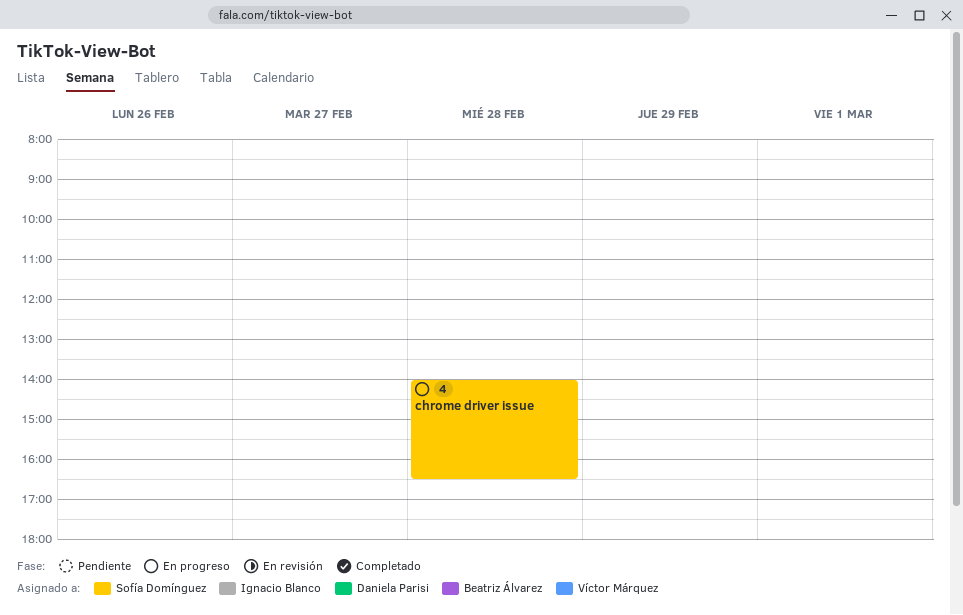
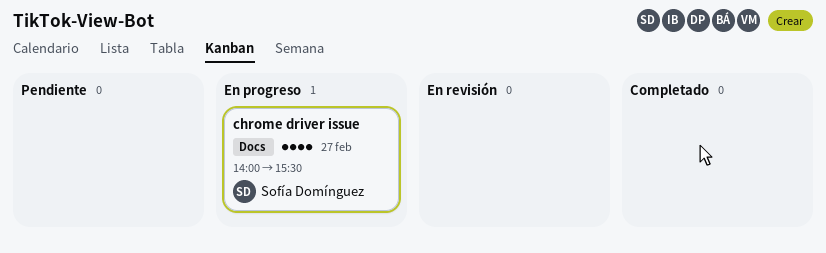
chrome driver issue, day: Feb 28 -> Feb 27
chrome driver issue, ends: 16:30 -> 15:30

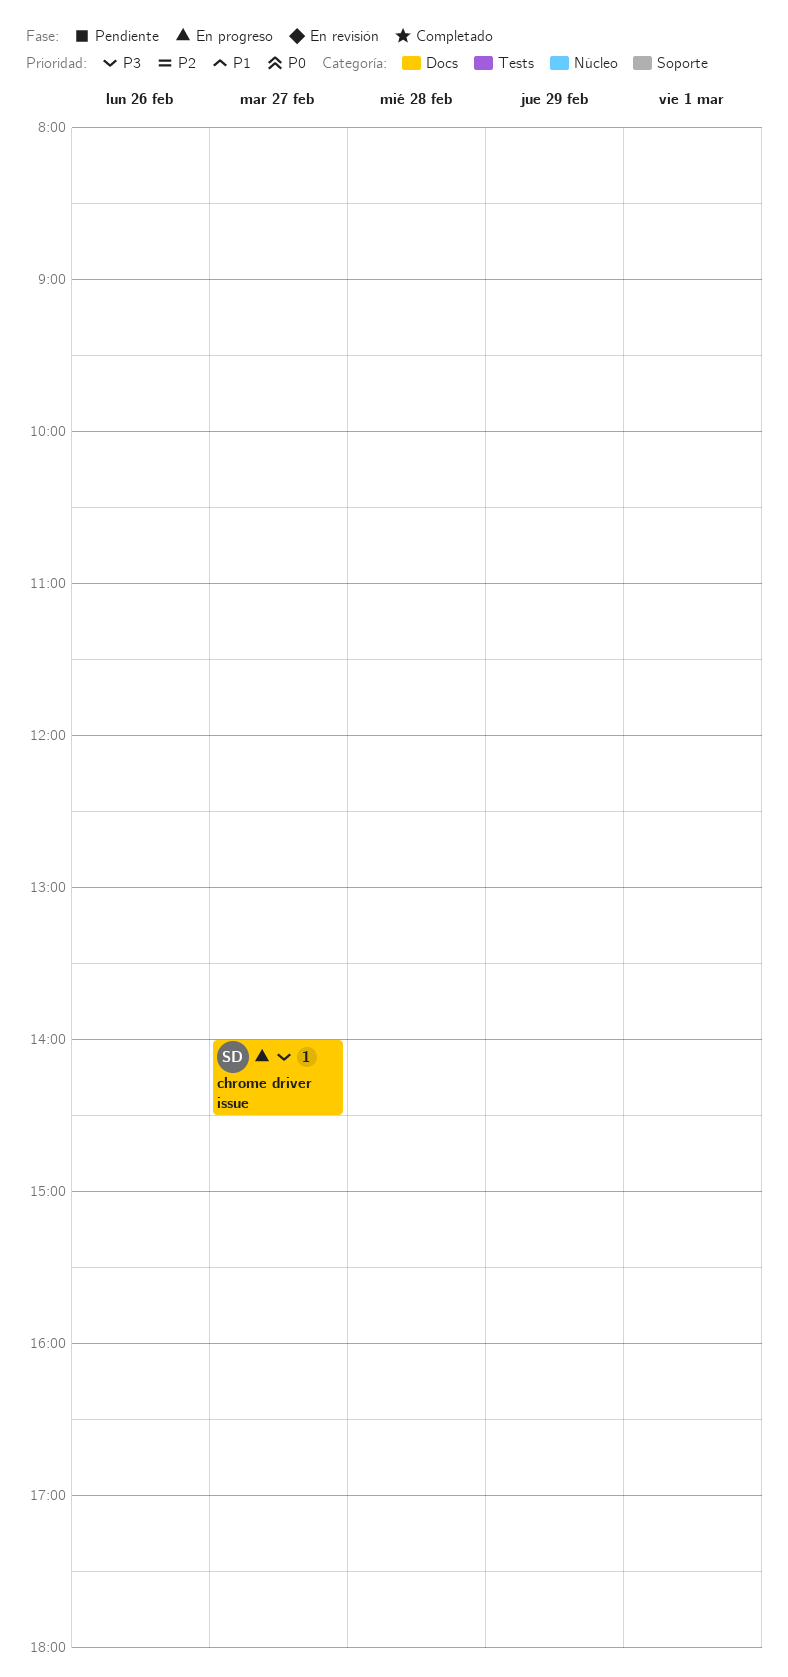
chrome driver issue, estimate: 4 -> 1
chrome driver issue, ends: 15:30 -> 14:30

